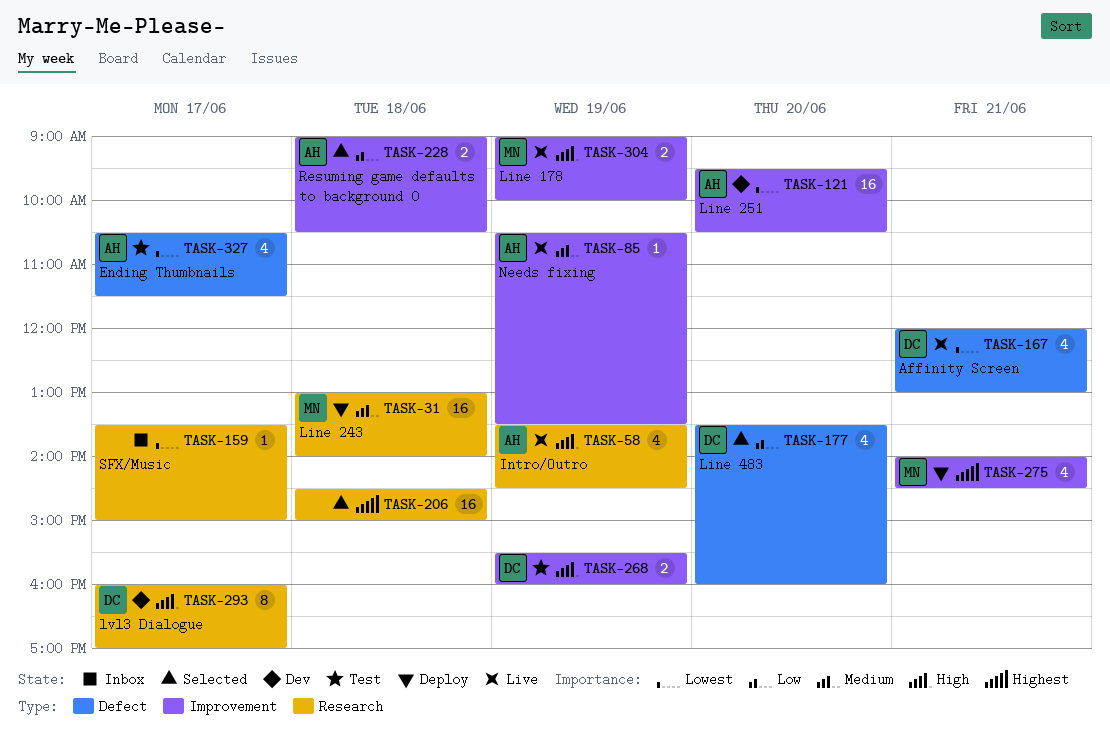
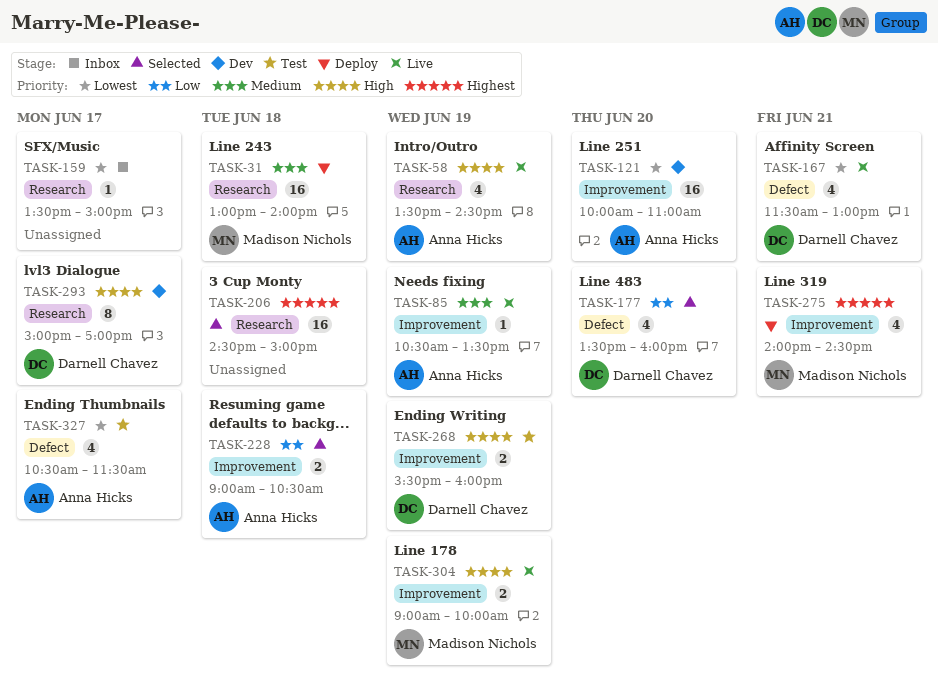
TASK-121, begins: 09:30 -> 10:00
TASK-121, ends: 10:30 -> 11:00
TASK-167, begins: 12:00 -> 11:30
TASK-293, begins: 16:00 -> 15:00

